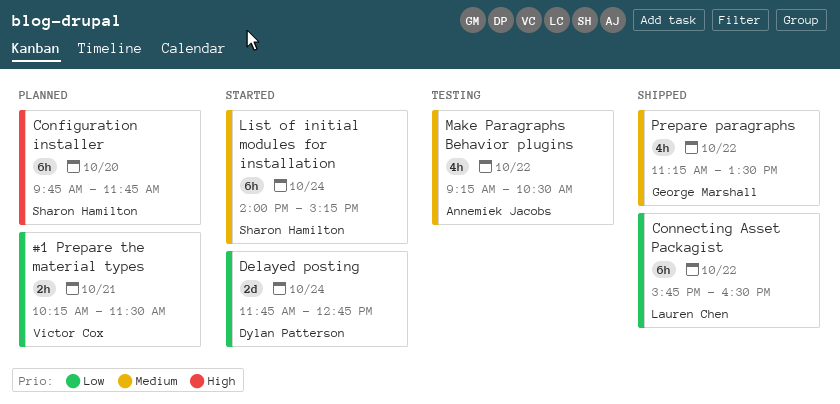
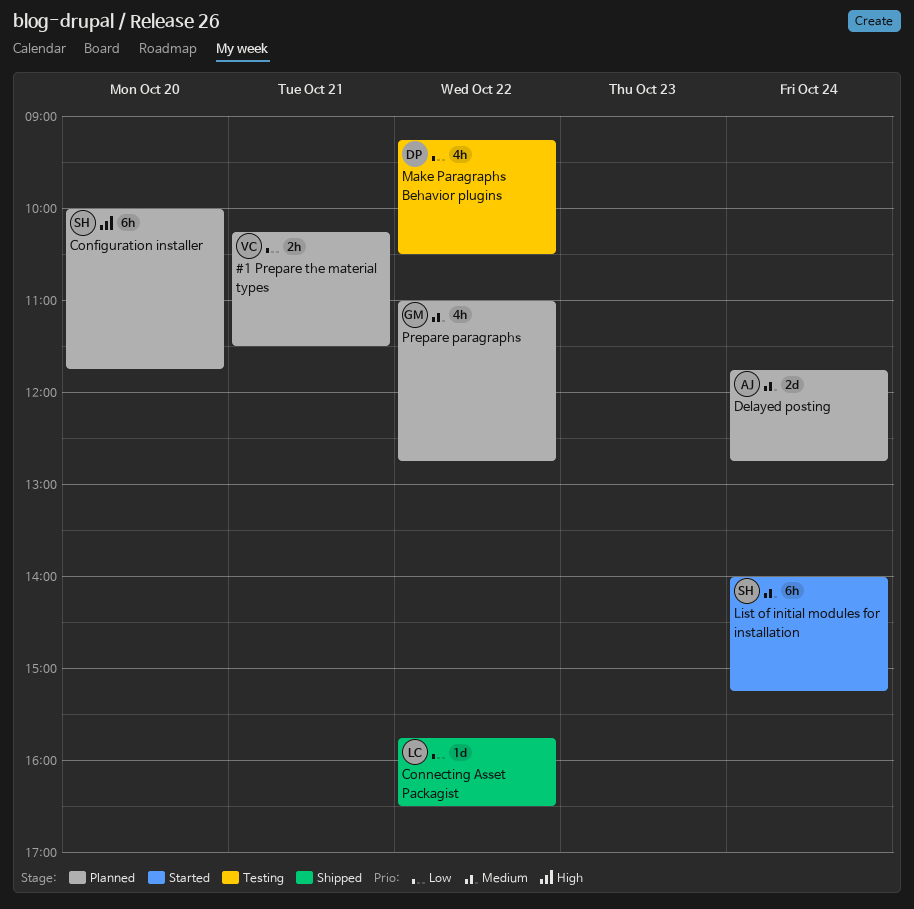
Configuration installer, begins: 09:45 -> 10:00
Connecting Asset Packagist, estimate: 6h -> 1d
Delayed posting, status: Started -> Planned
Delayed posting, owner: Dylan Patterson -> Annemiek Jacobs
Delayed posting, priority: Low -> Medium
Make Paragraphs Behavior plugins, owner: Annemiek Jacobs -> Dylan Patterson
Make Paragraphs Behavior plugins, priority: Medium -> Low
Prepare paragraphs, status: Shipped -> Planned
Prepare paragraphs, begins: 11:15 -> 11:00
Prepare paragraphs, ends: 13:30 -> 12:45

